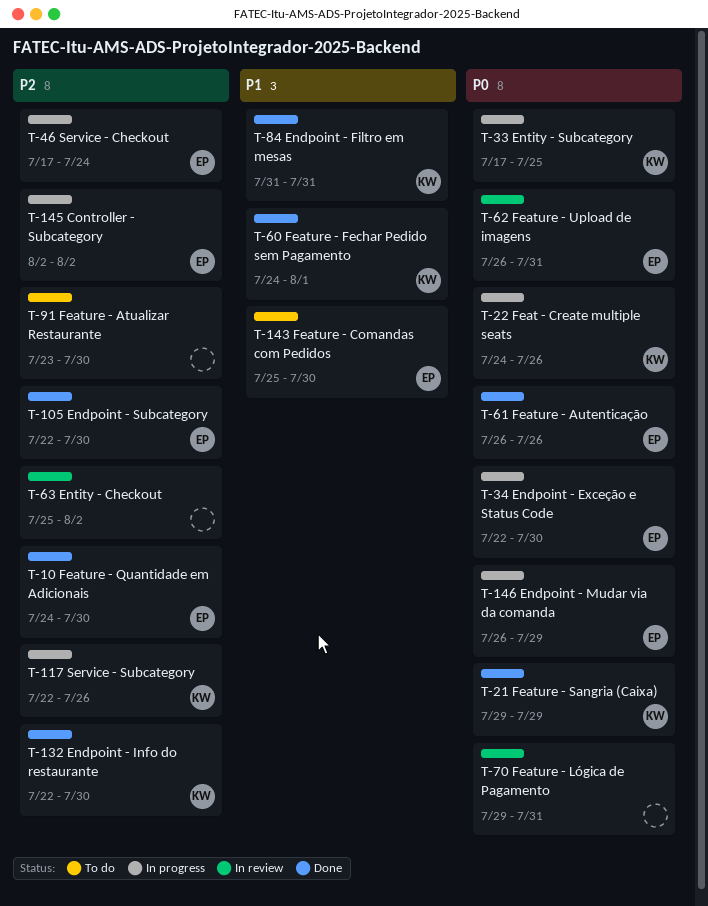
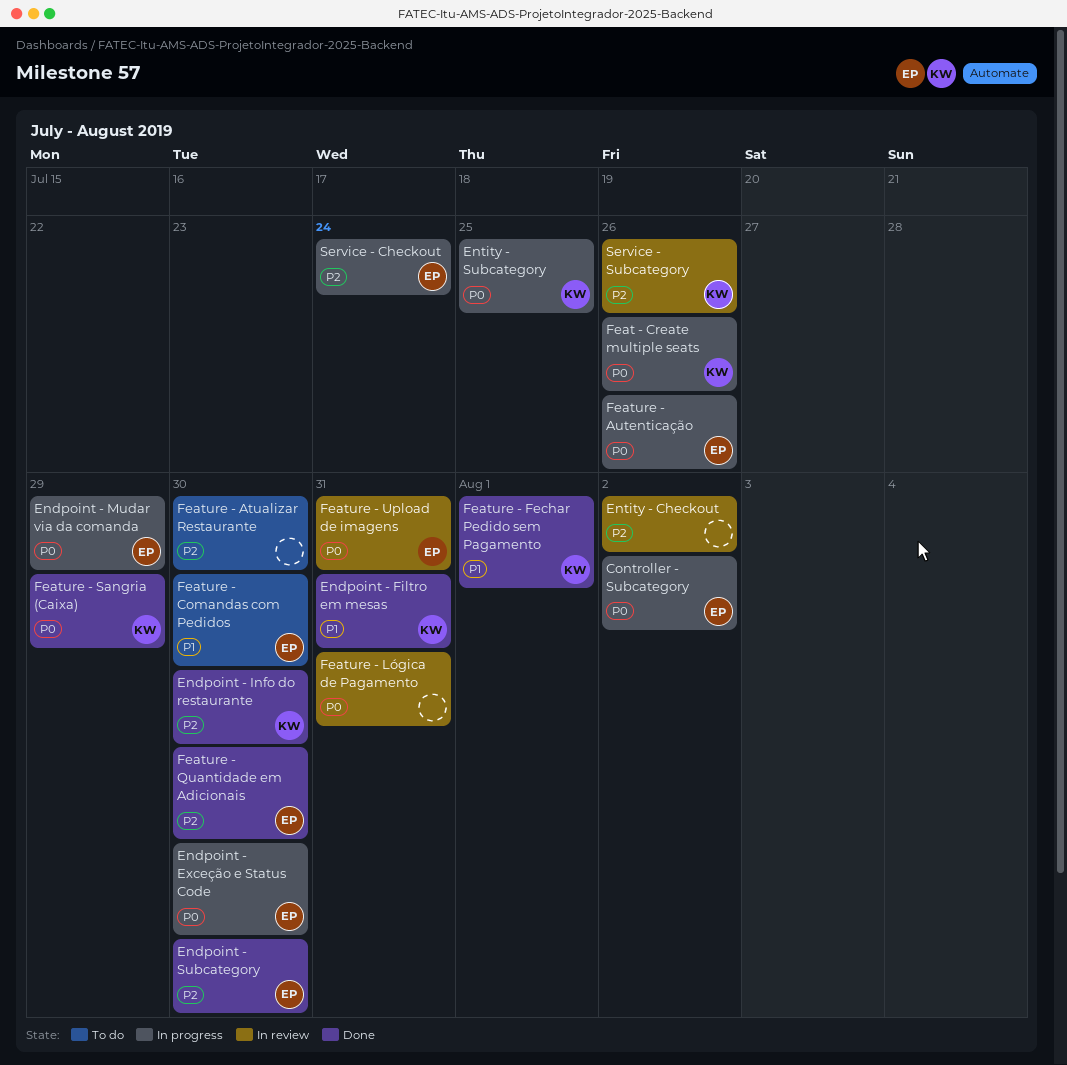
Controller - Subcategory, priority: P2 -> P0
Feature - Autenticação, status: Done -> In progress
Service - Subcategory, status: In progress -> In review

